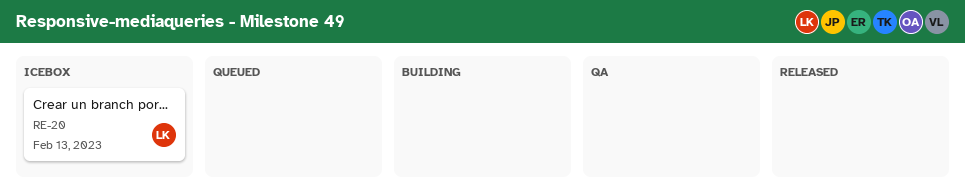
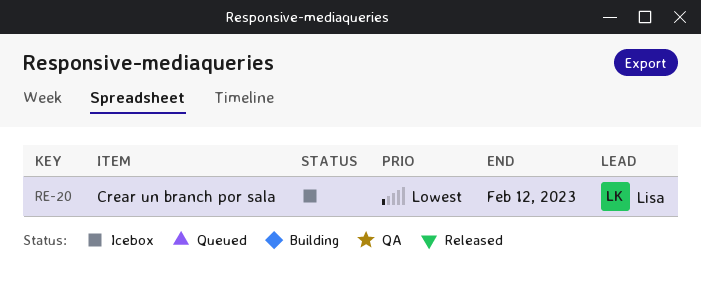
RE-20, due: Feb 13 -> Feb 12

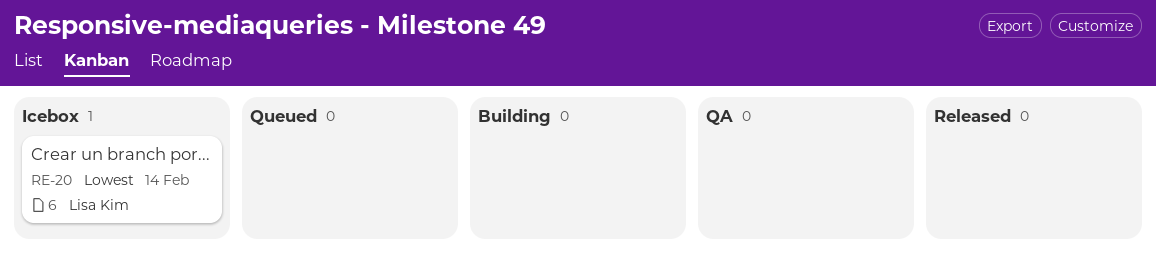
RE-20, due: Feb 12 -> Feb 14

